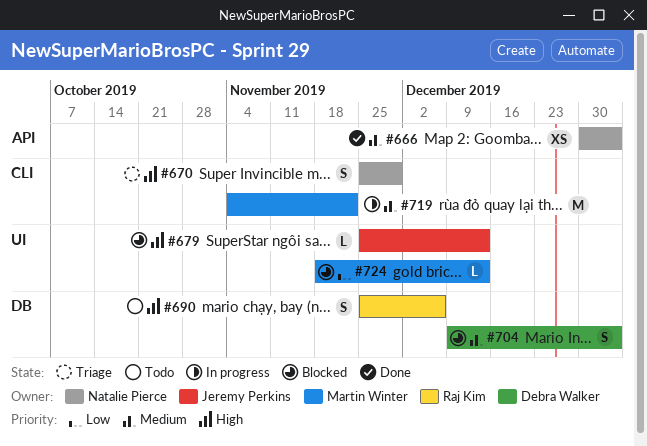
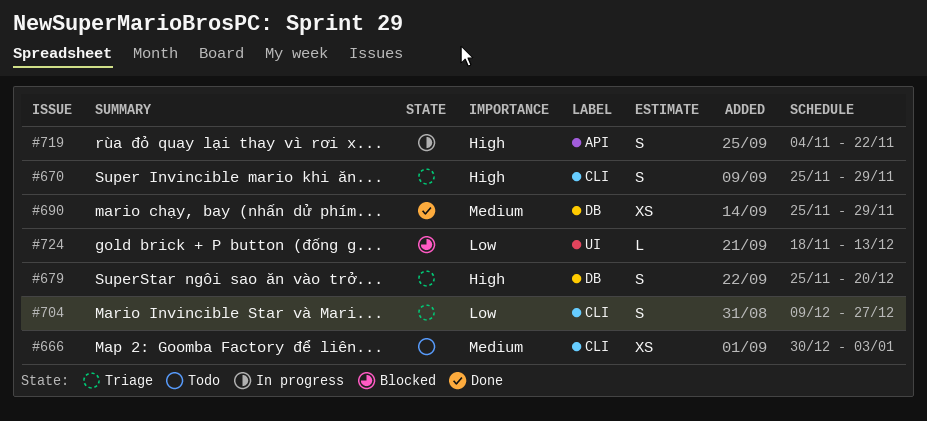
#666, status: Done -> Todo
#666, label: API -> CLI
#679, status: Blocked -> Triage
#679, label: UI -> DB
#679, estimate: L -> S
#679, due: Dec 13 -> Dec 20
#690, status: Todo -> Done
#690, priority: High -> Medium
#690, estimate: S -> XS
#690, due: Dec 6 -> Nov 29
#704, status: Blocked -> Triage
#704, priority: Medium -> Low
#704, label: DB -> CLI
#704, due: Jan 3 -> Dec 27
#719, priority: Medium -> High
#719, label: CLI -> API
#719, estimate: M -> S

